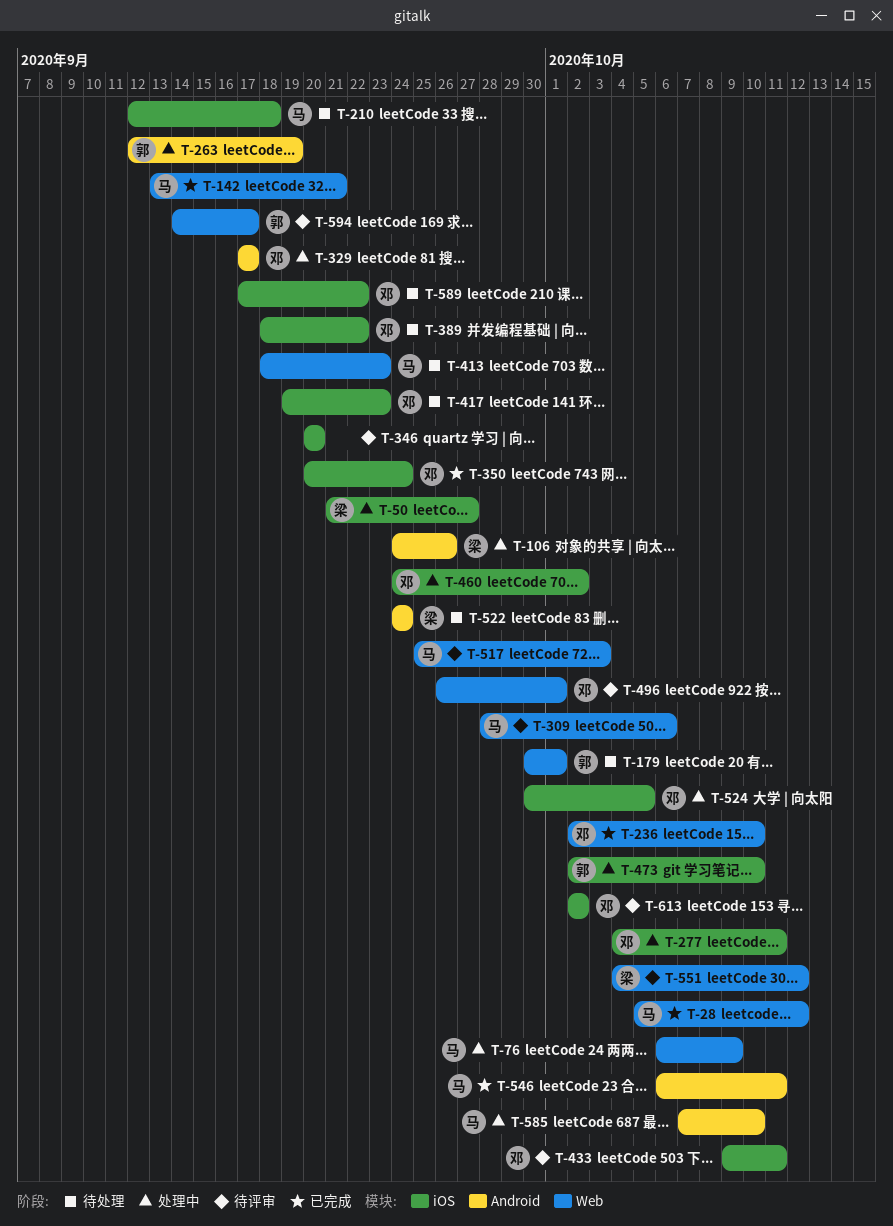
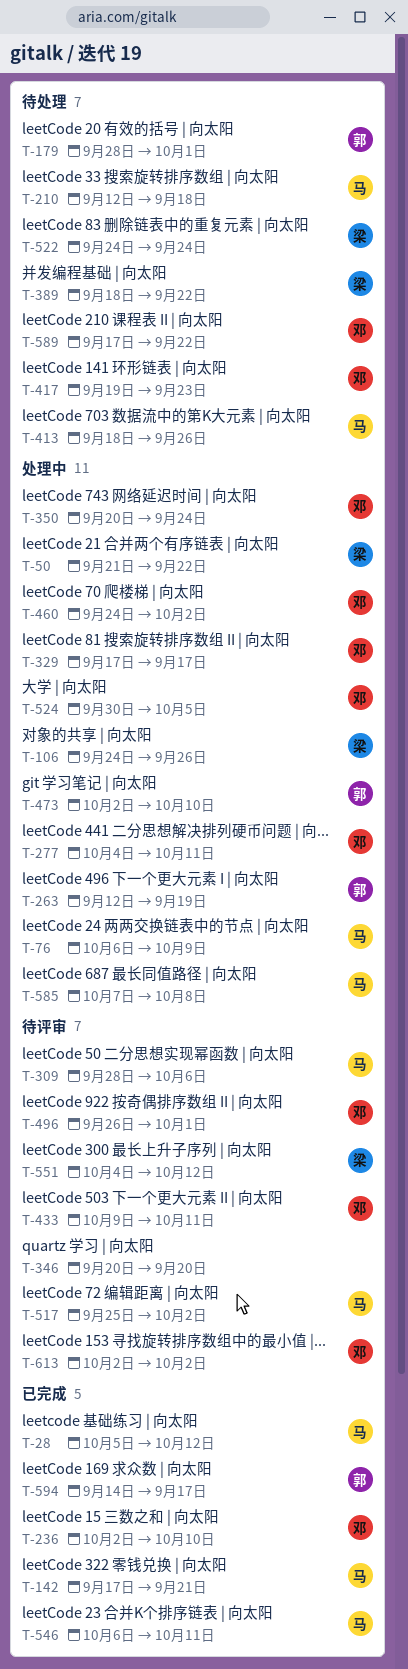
T-50, due: Sep 27 -> Sep 22
T-142, start: Sep 13 -> Sep 17
T-179, start: Sep 30 -> Sep 28
T-350, status: 已完成 -> 处理中
T-389, owner: 邓 -> 梁
T-413, due: Sep 23 -> Sep 26
T-517, due: Oct 3 -> Oct 2
T-585, due: Oct 10 -> Oct 8
T-594, status: 待评审 -> 已完成

